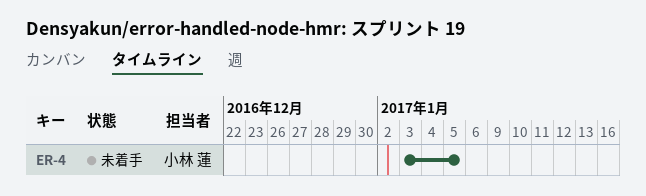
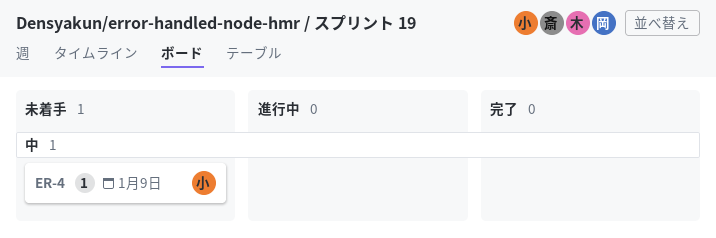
ER-4, due: Jan 5 -> Jan 9

